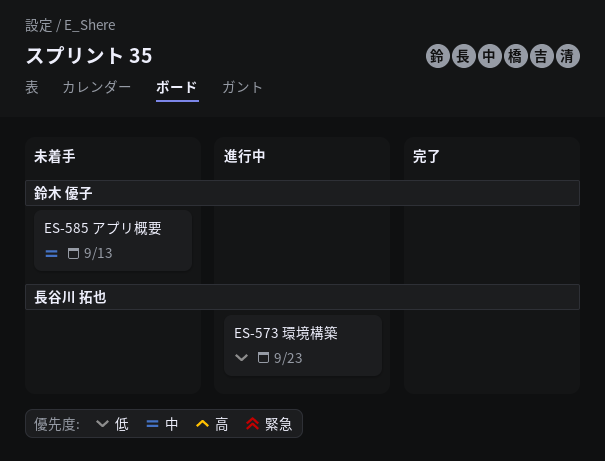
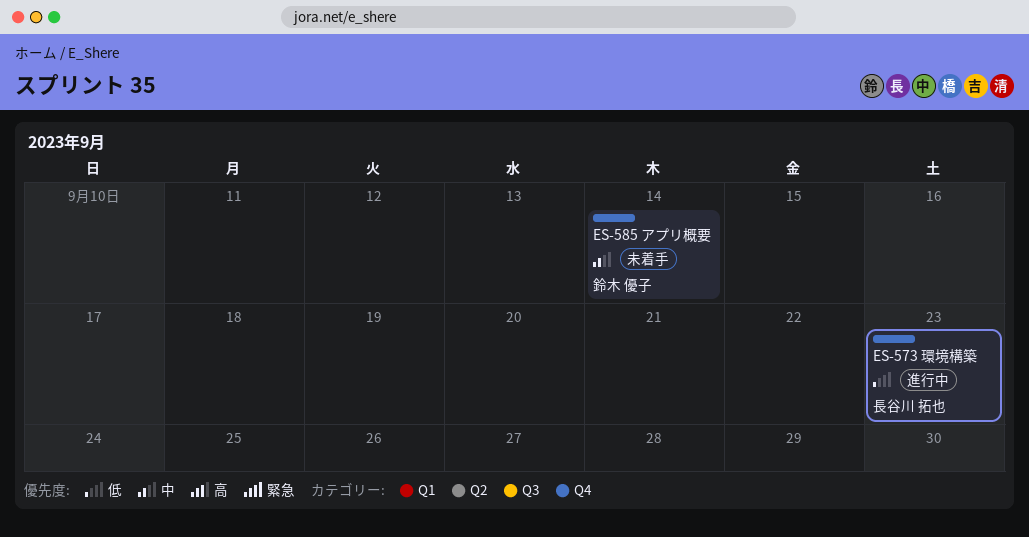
ES-585, due: Sep 13 -> Sep 14

